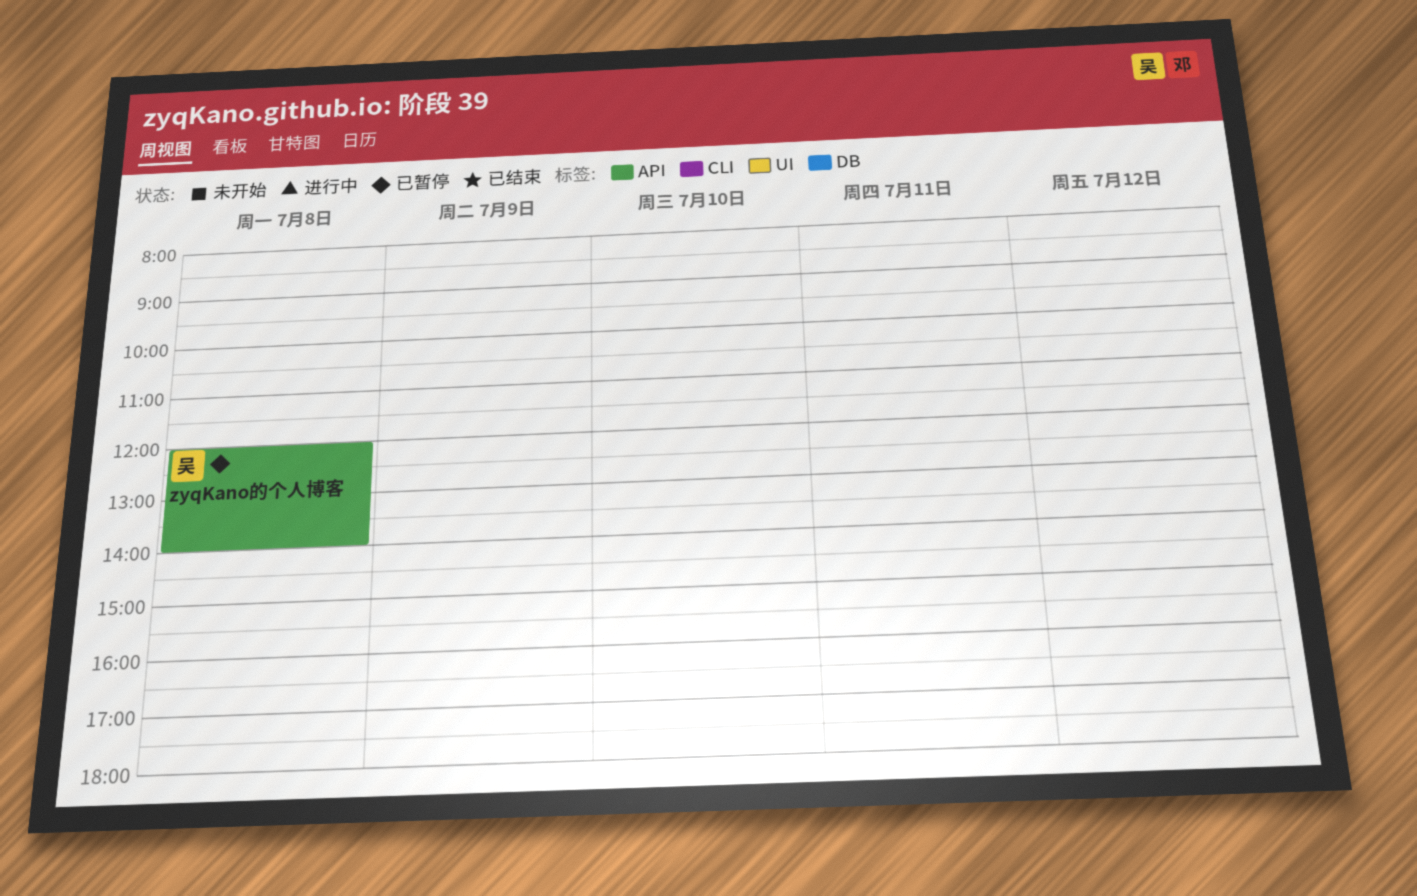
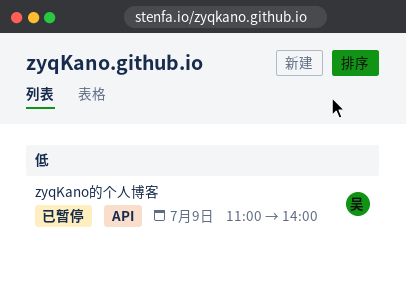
zyqKano的个人博客, day: Jul 8 -> Jul 9
zyqKano的个人博客, begins: 12:00 -> 11:00

